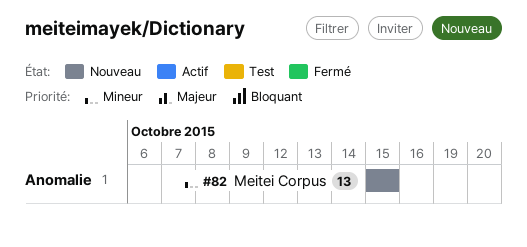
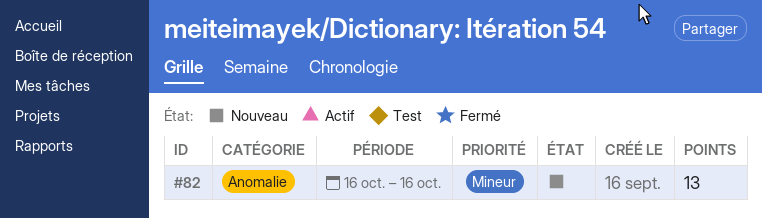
#82, start: Oct 15 -> Oct 16
#82, due: Oct 15 -> Oct 16

